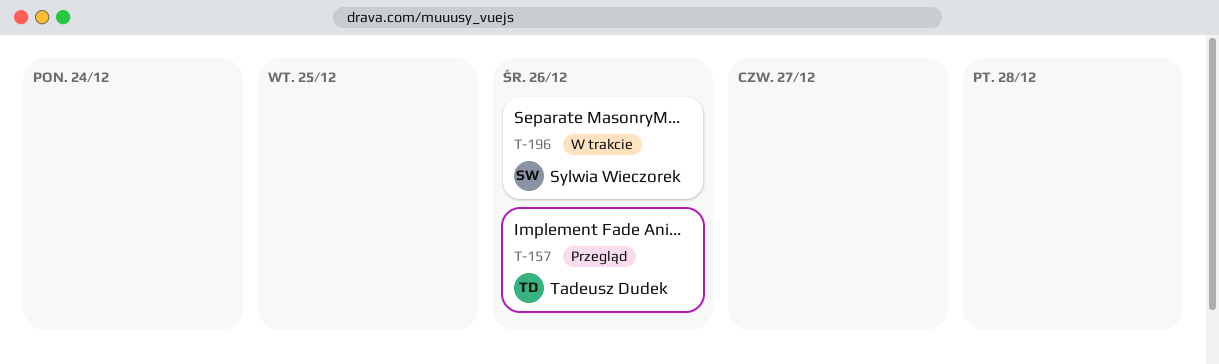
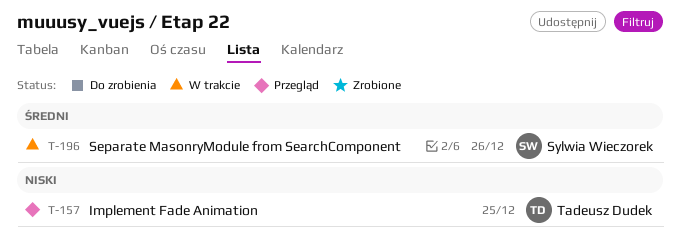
T-157, due: Dec 26 -> Dec 25

